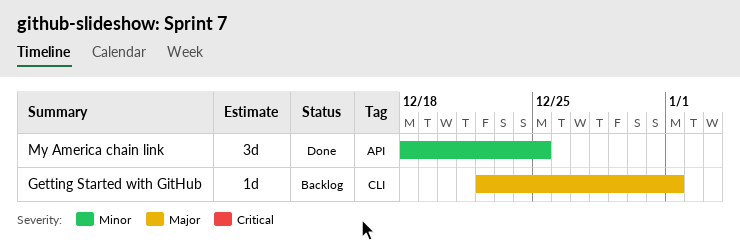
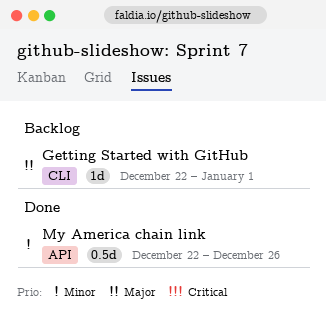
My America chain link, estimate: 3d -> 0.5d
My America chain link, start: Dec 18 -> Dec 22
My America chain link, due: Dec 25 -> Dec 26

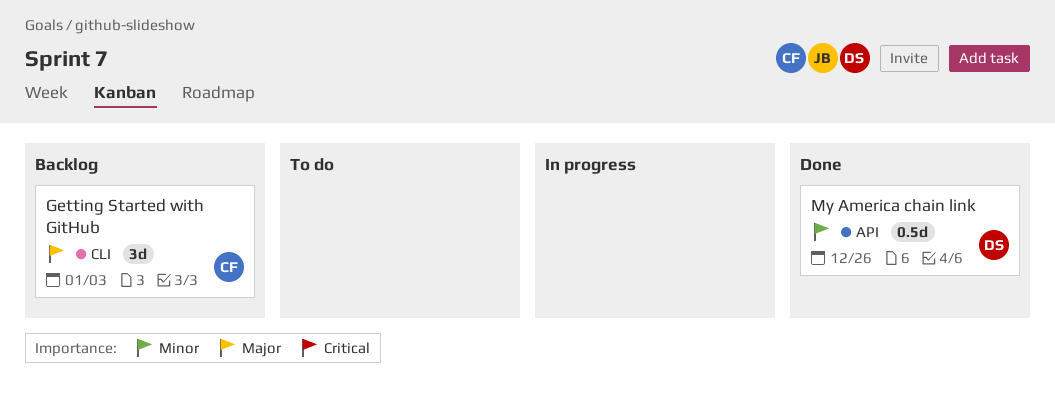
Getting Started with GitHub, estimate: 1d -> 3d
Getting Started with GitHub, due: Jan 1 -> Jan 3

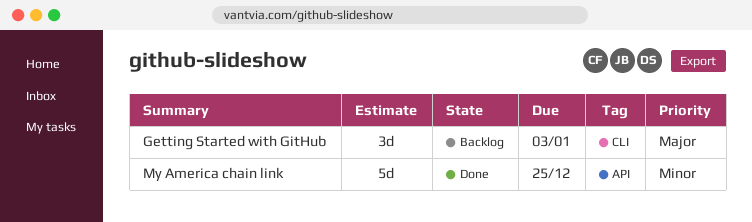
My America chain link, estimate: 0.5d -> 5d
My America chain link, due: Dec 26 -> Dec 25

